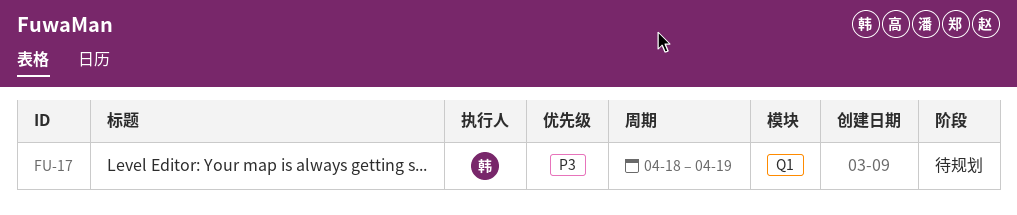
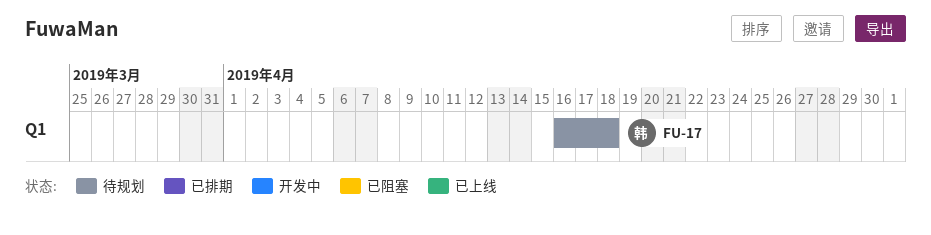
FU-17, start: Apr 18 -> Apr 16
FU-17, due: Apr 19 -> Apr 18

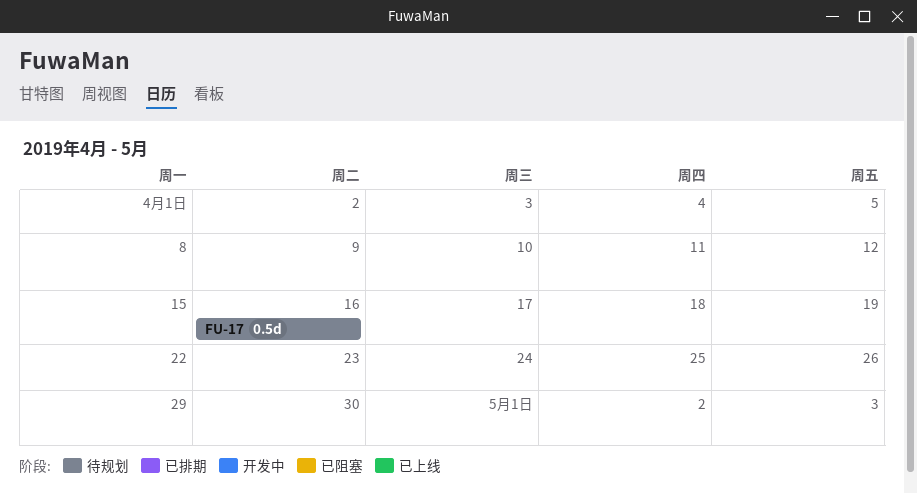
FU-17, due: Apr 18 -> Apr 16

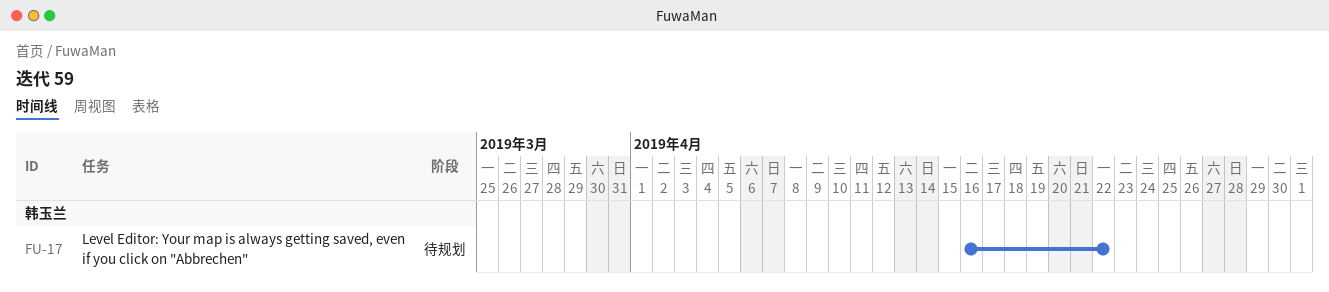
FU-17, due: Apr 16 -> Apr 22

